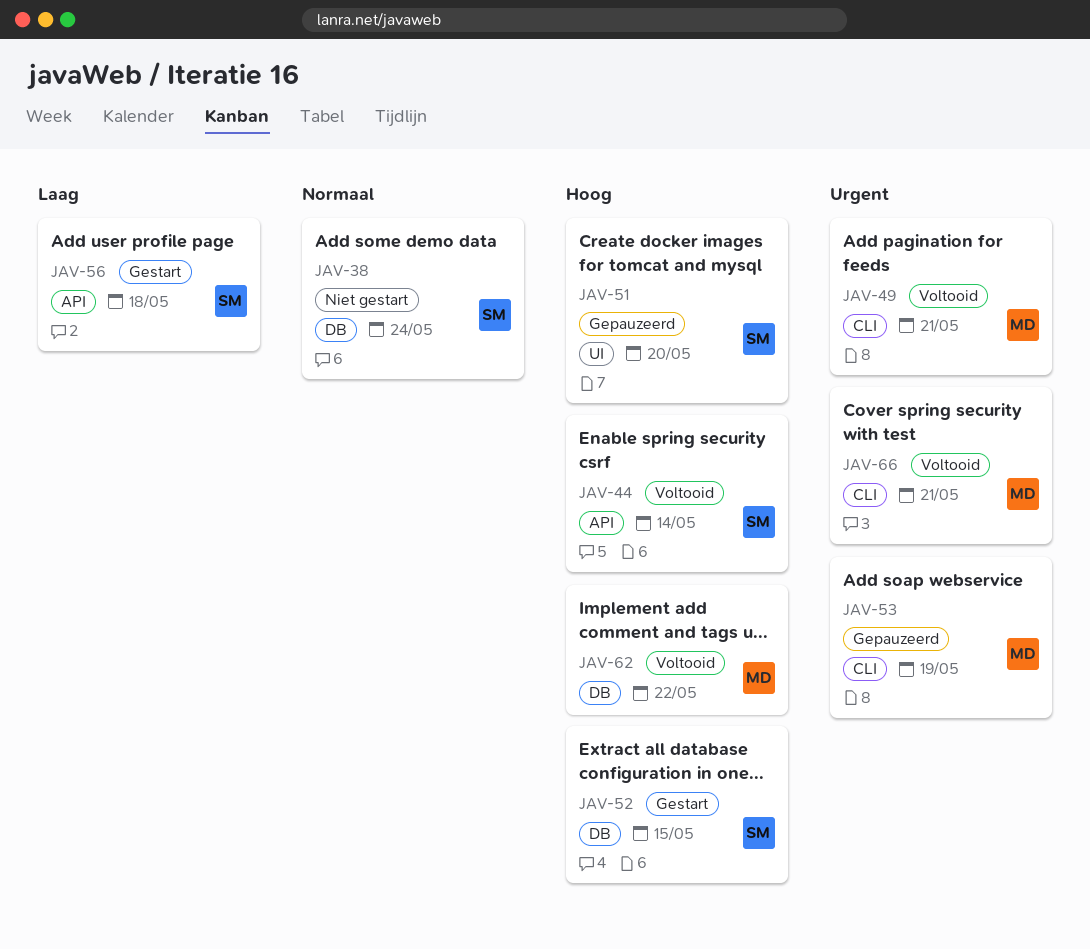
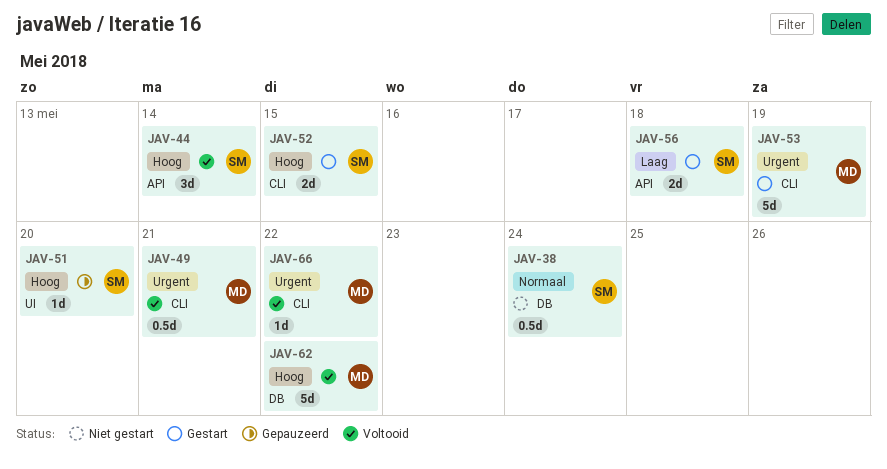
JAV-52, label: DB -> CLI
JAV-53, status: Gepauzeerd -> Gestart
JAV-66, due: May 21 -> May 22

